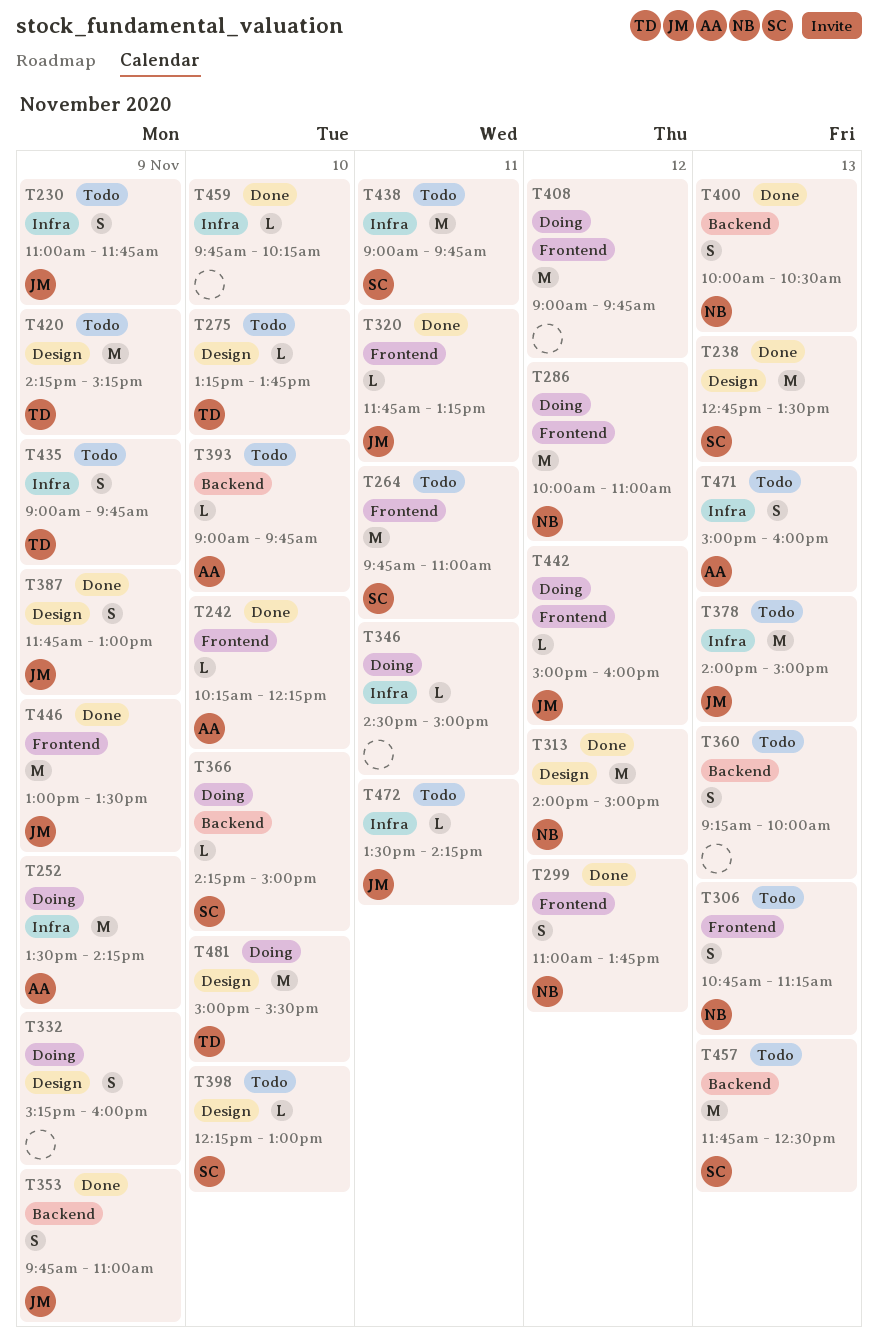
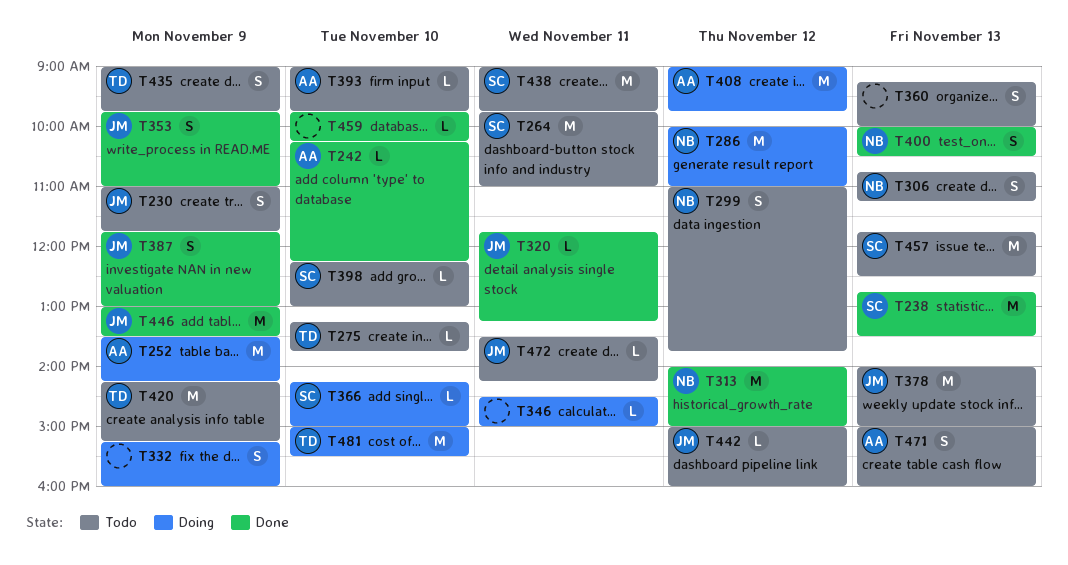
T299, status: Done -> Todo
T408, owner: none -> AA
T442, status: Doing -> Todo

